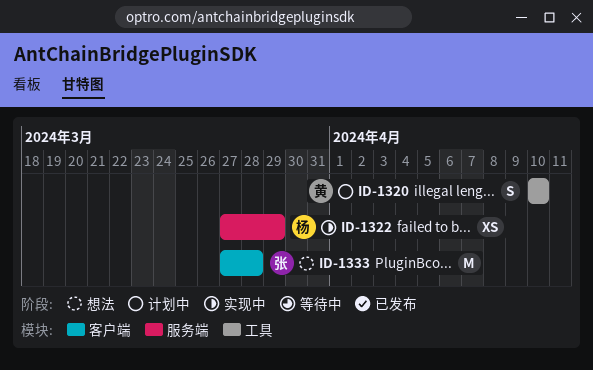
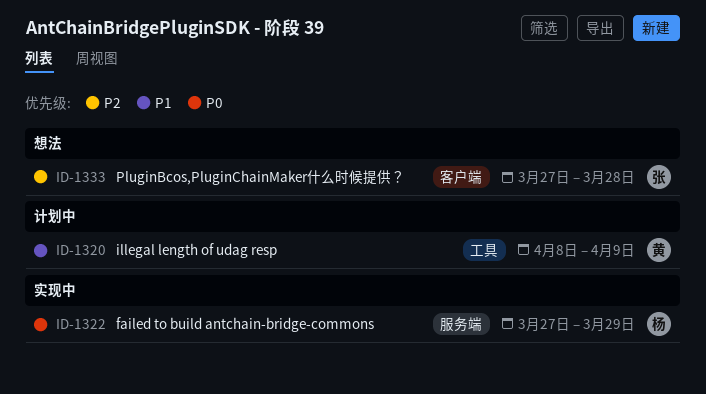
ID-1320, start: Apr 10 -> Apr 8
ID-1320, due: Apr 10 -> Apr 9

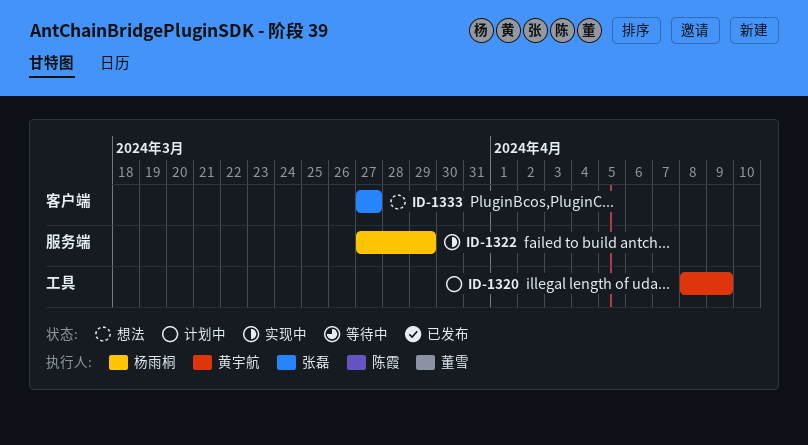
ID-1333, due: Mar 28 -> Mar 27

